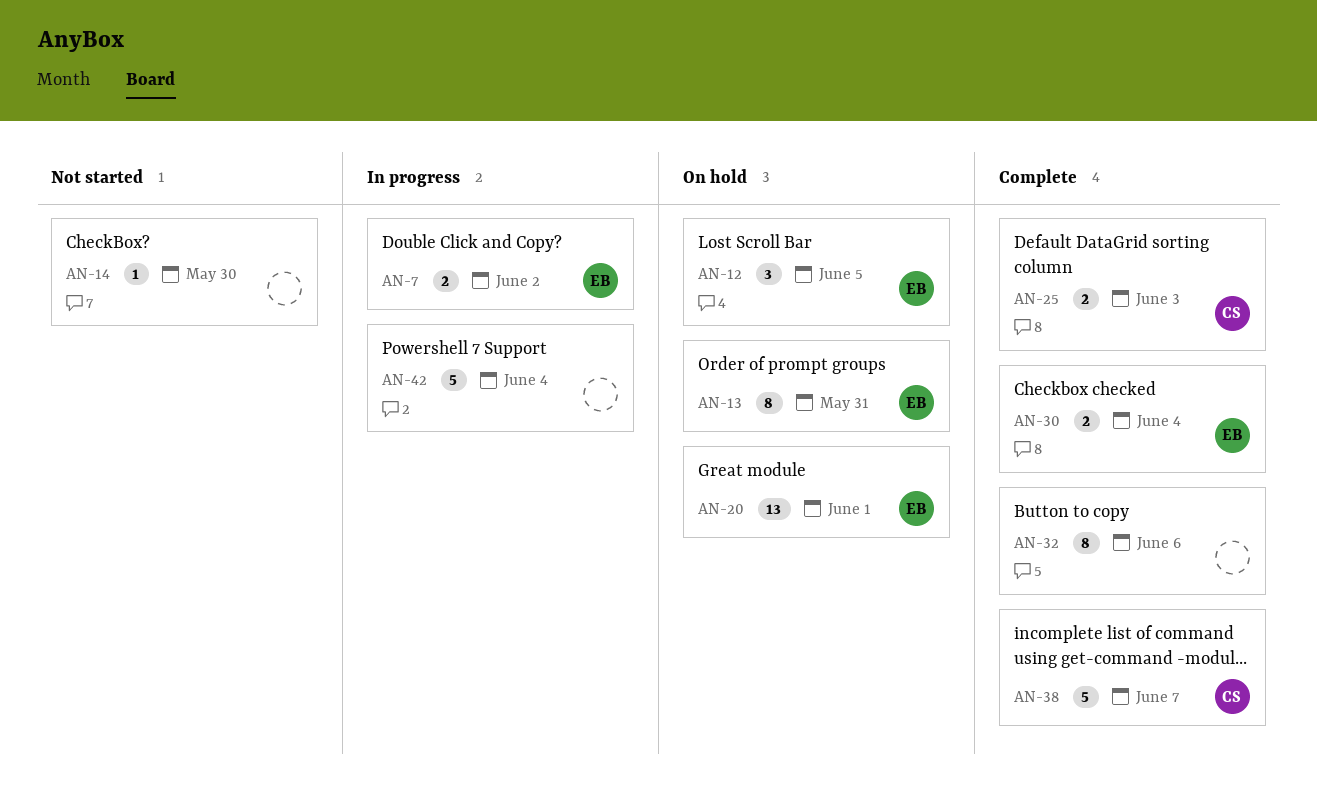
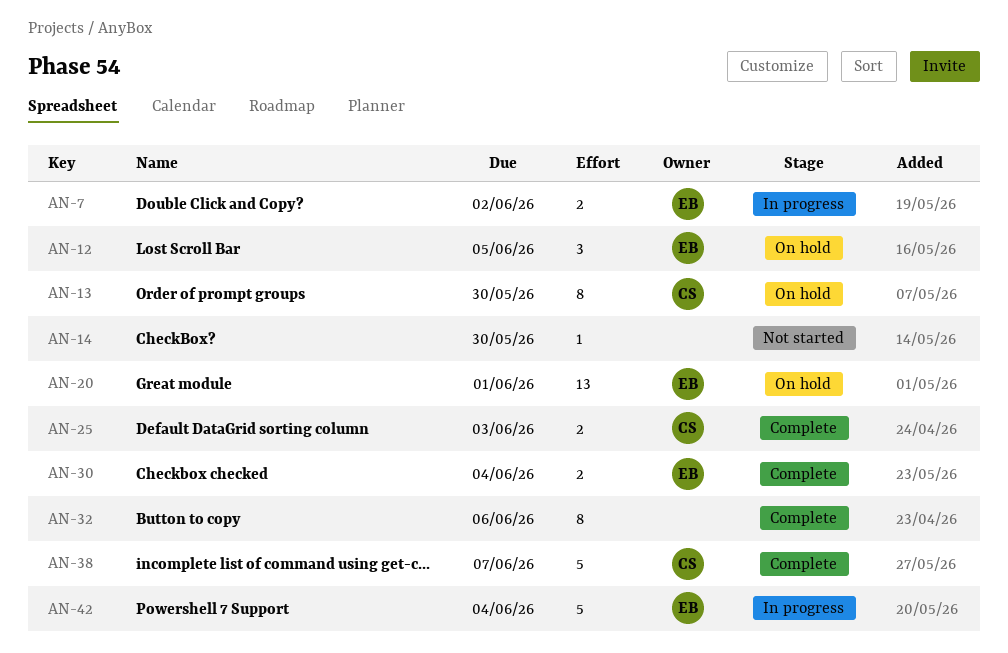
AN-13, owner: EB -> CS
AN-13, due: May 31 -> May 30
AN-42, owner: none -> EB

